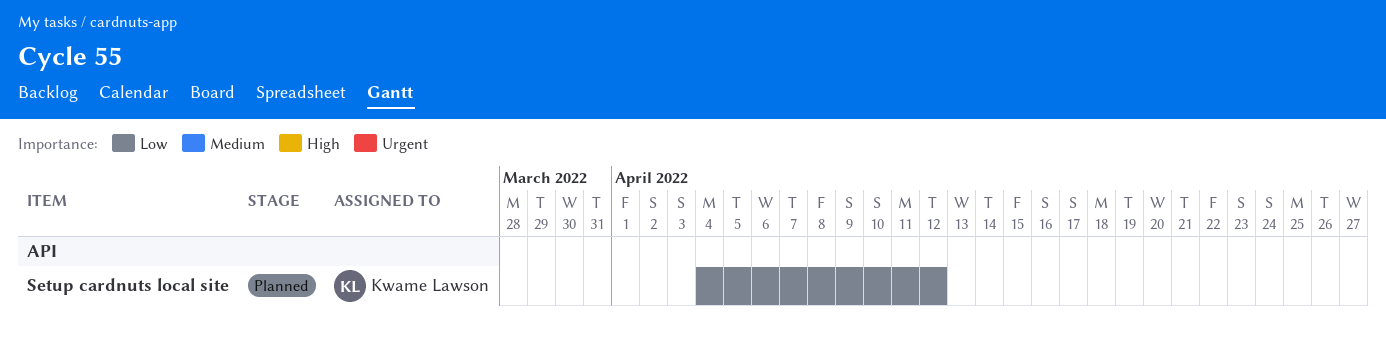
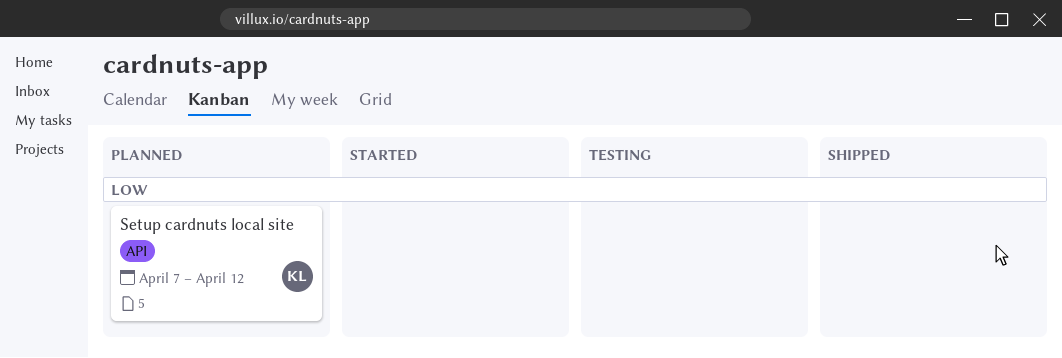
Setup cardnuts local site, start: Apr 4 -> Apr 7

